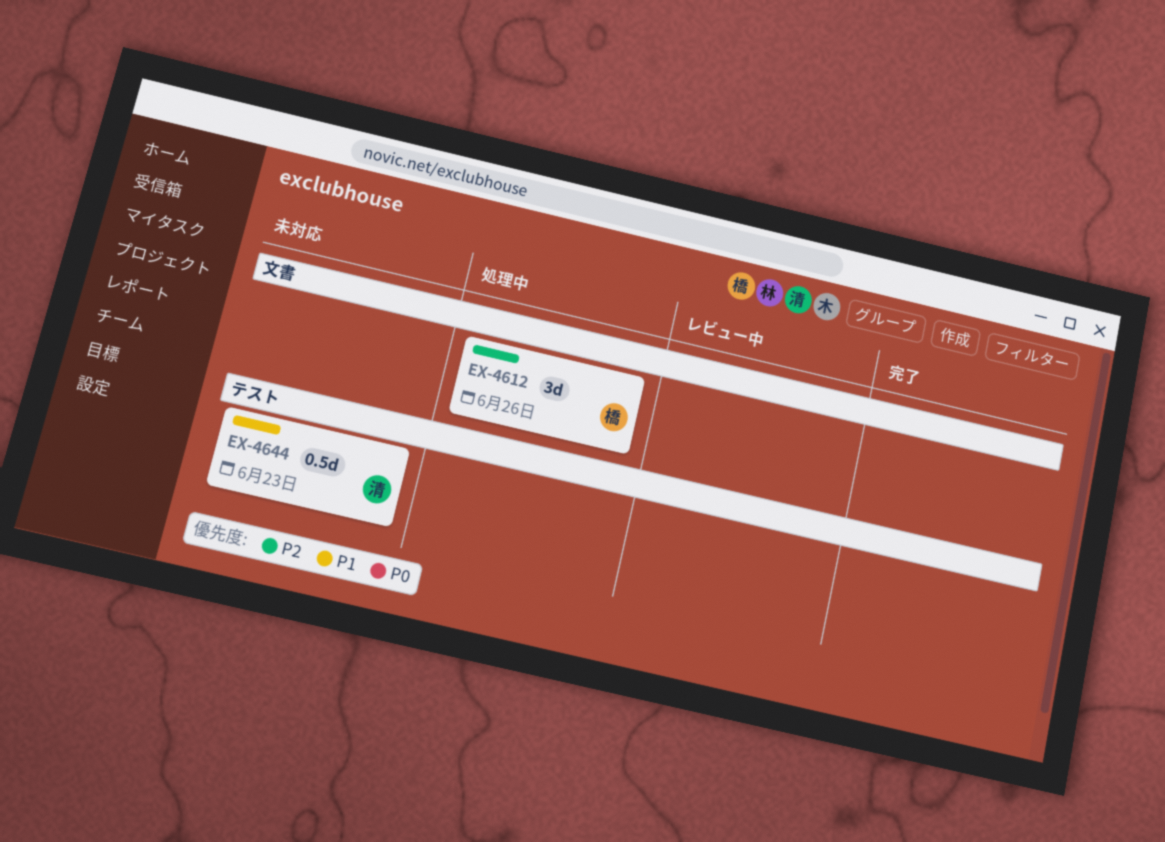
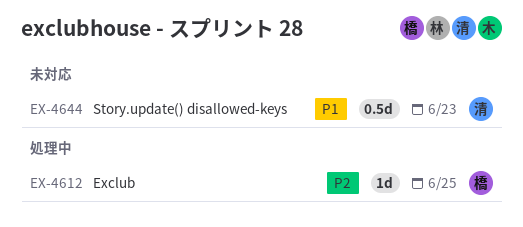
EX-4612, estimate: 3d -> 1d
EX-4612, due: Jun 26 -> Jun 25

